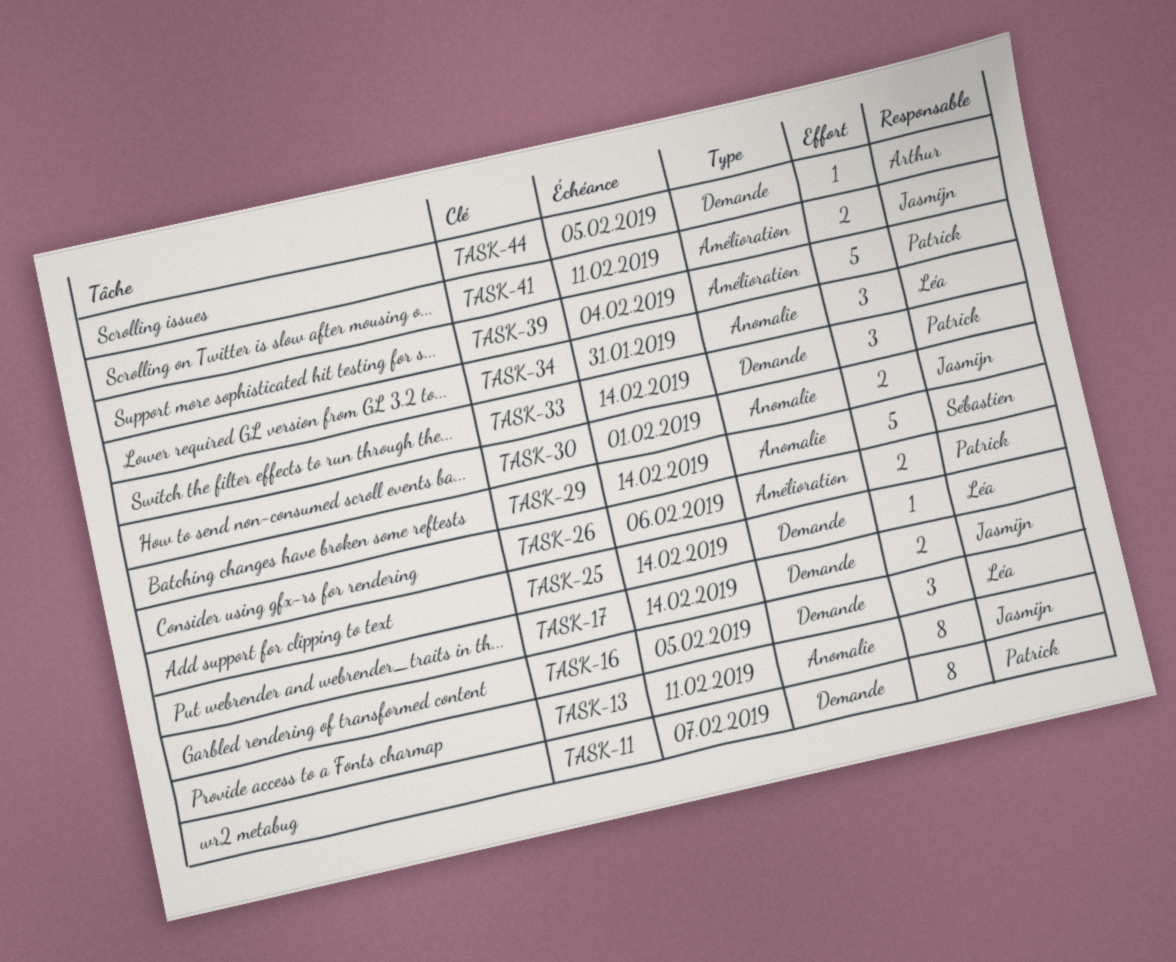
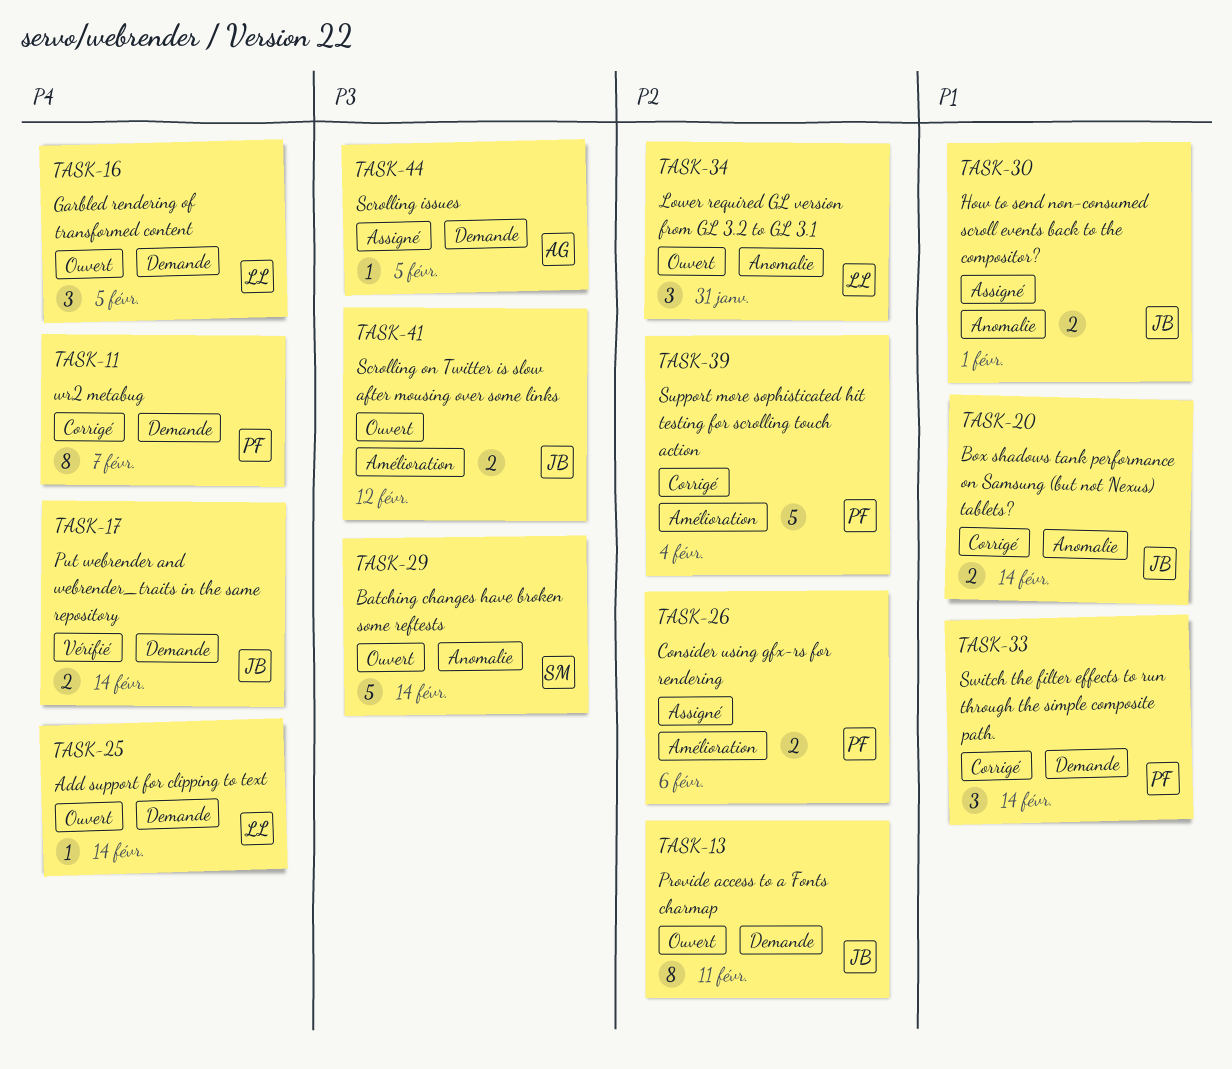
TASK-13, label: Anomalie -> Demande
TASK-20: none -> present
TASK-41, due: Feb 11 -> Feb 12

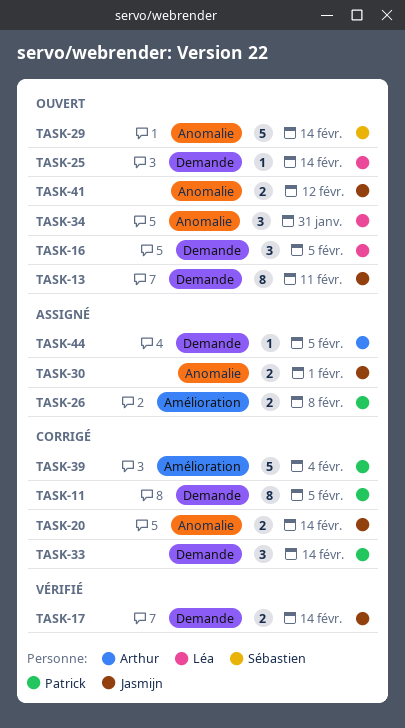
TASK-11, due: Feb 7 -> Feb 5
TASK-26, due: Feb 6 -> Feb 8
TASK-41, label: Amélioration -> Anomalie

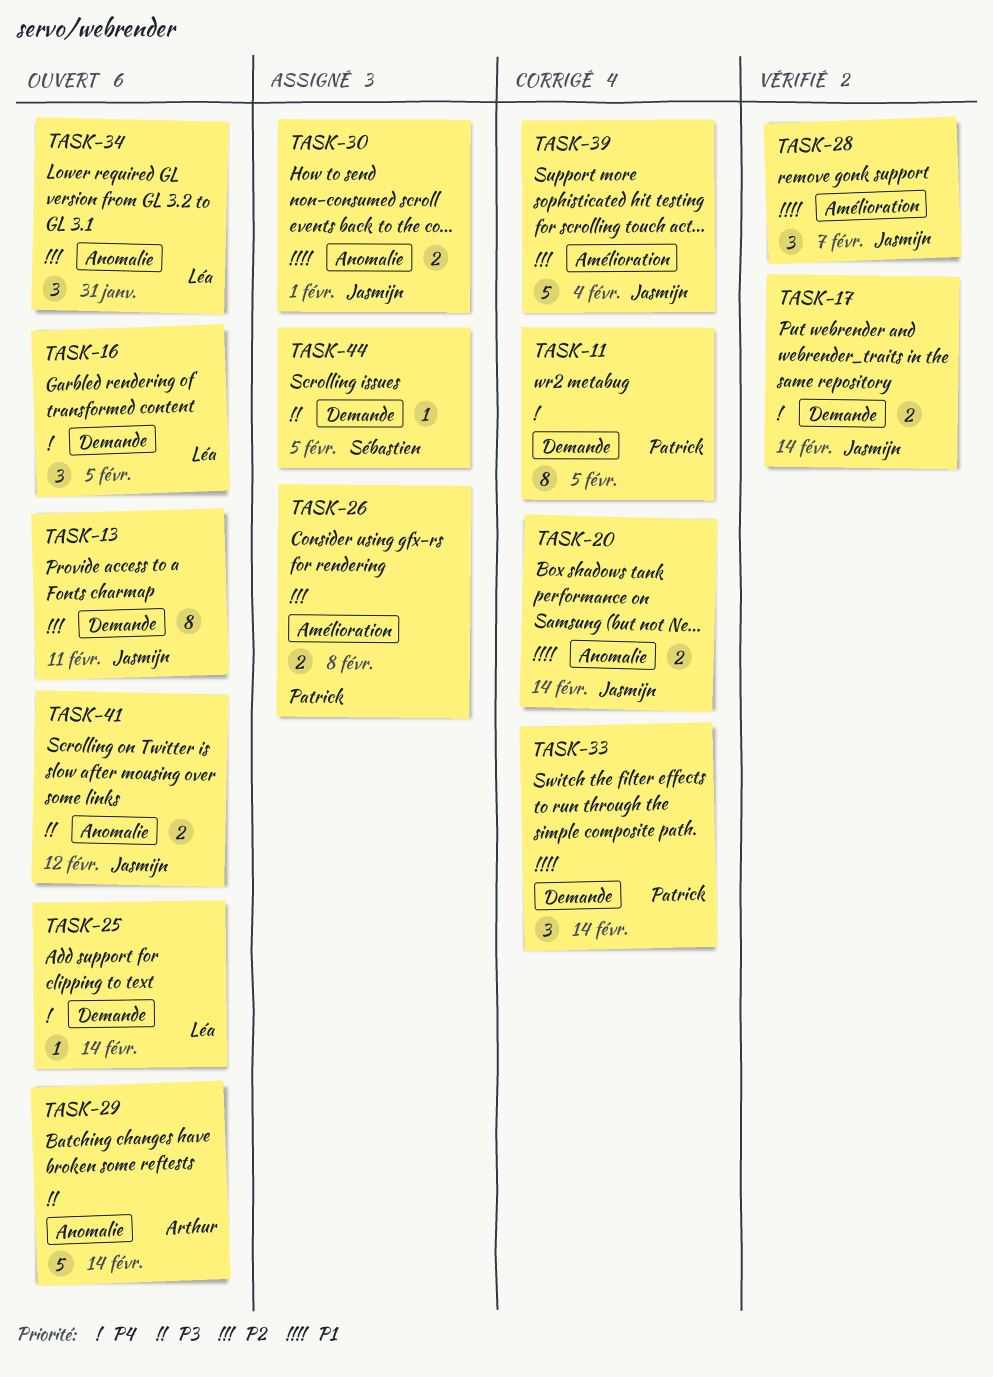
TASK-28: none -> present
TASK-29, owner: Sébastien -> Arthur
TASK-39, owner: Patrick -> Jasmijn
TASK-44, owner: Arthur -> Sébastien

